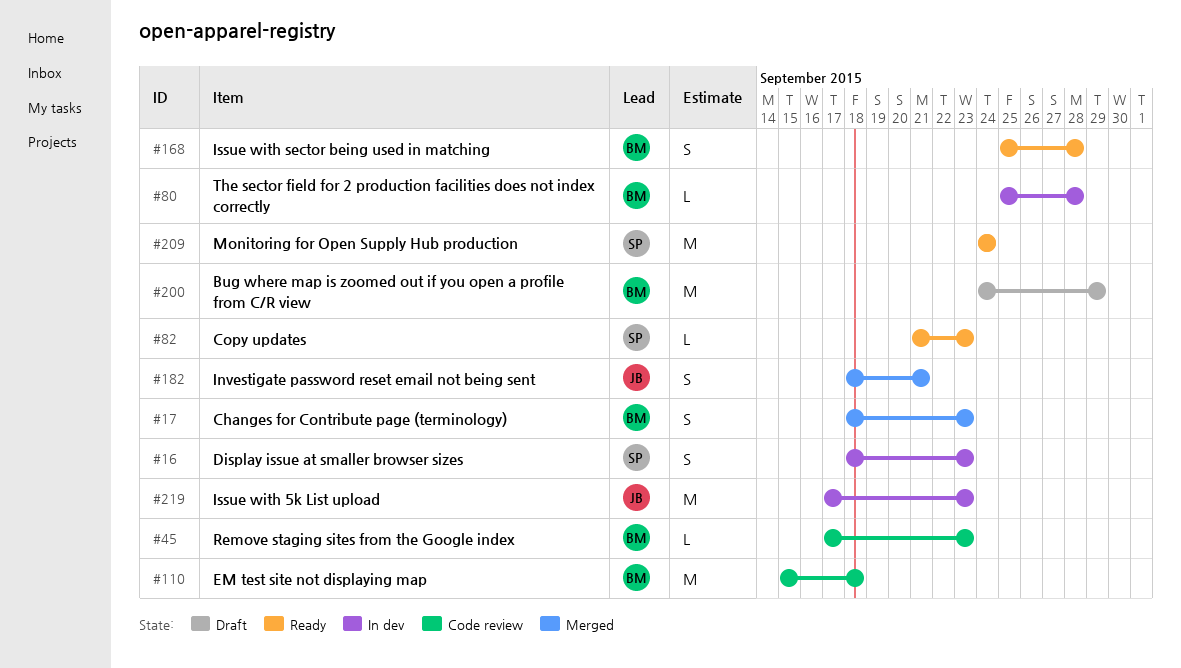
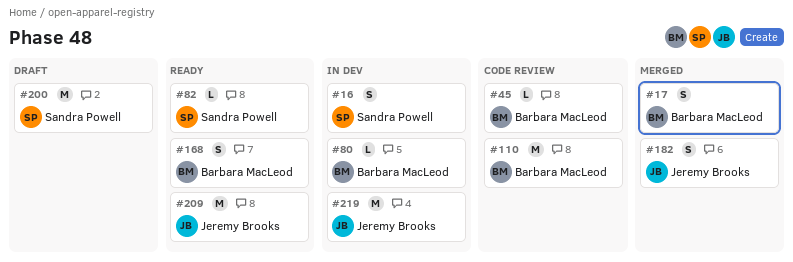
#200, owner: Barbara MacLeod -> Sandra Powell
#209, owner: Sandra Powell -> Jeremy Brooks

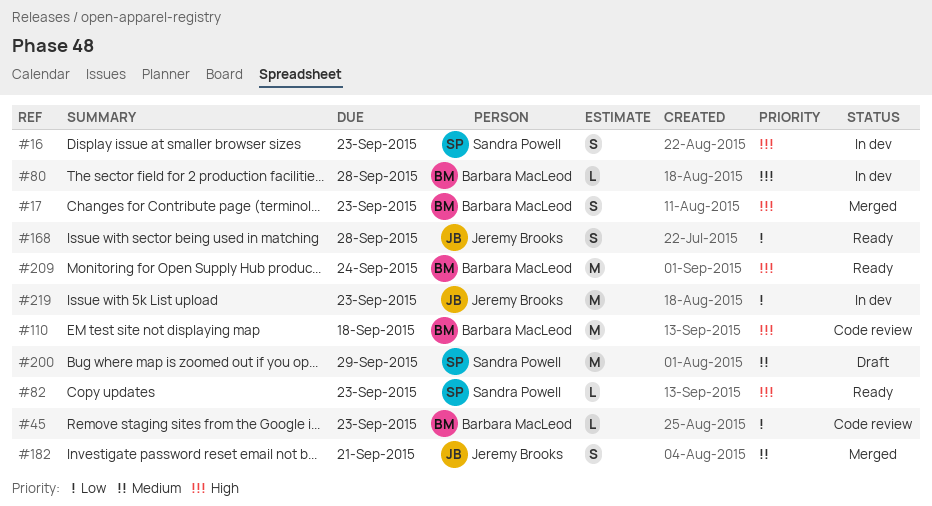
#168, owner: Barbara MacLeod -> Jeremy Brooks
#209, owner: Jeremy Brooks -> Barbara MacLeod

